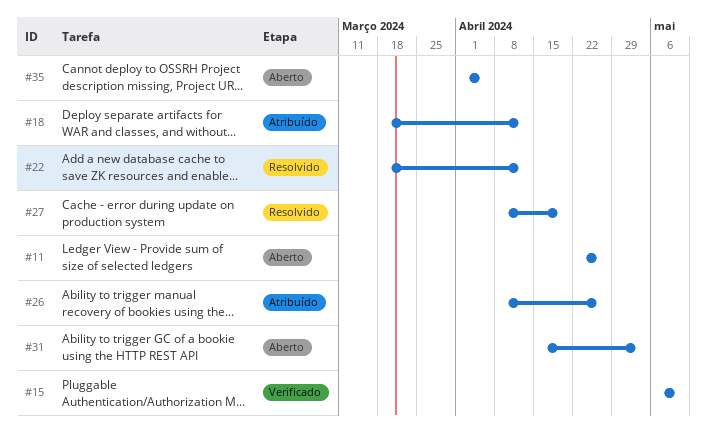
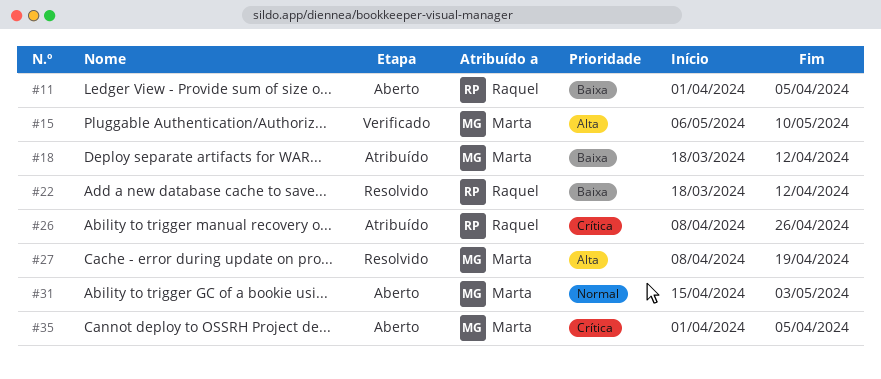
#11, start: Apr 22 -> Apr 1
#11, due: Apr 26 -> Apr 5

